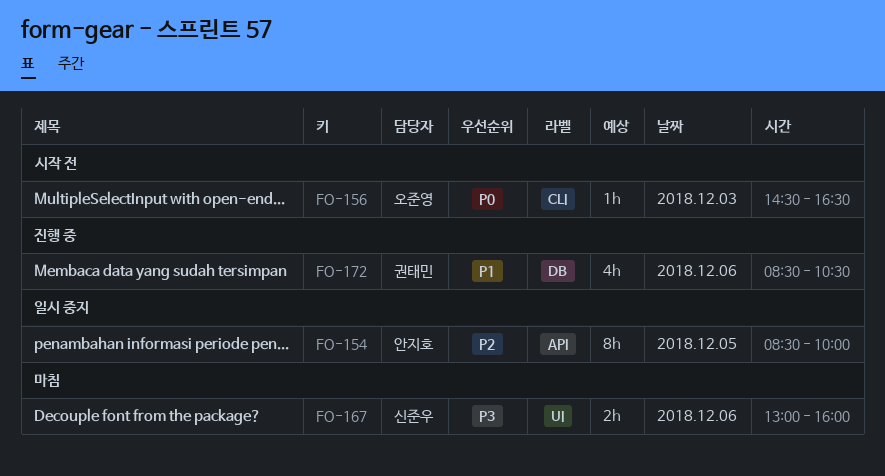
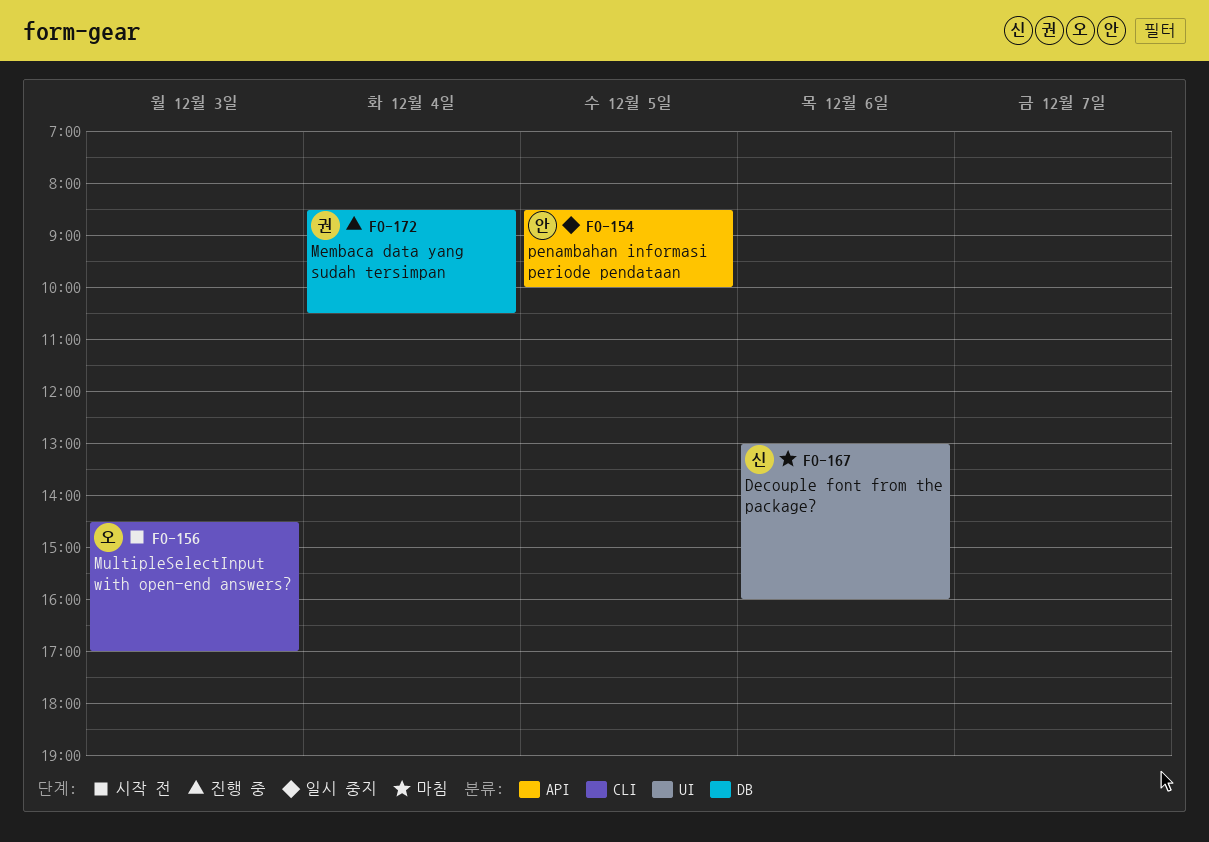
FO-156, ends: 16:30 -> 17:00
FO-172, day: Dec 6 -> Dec 4

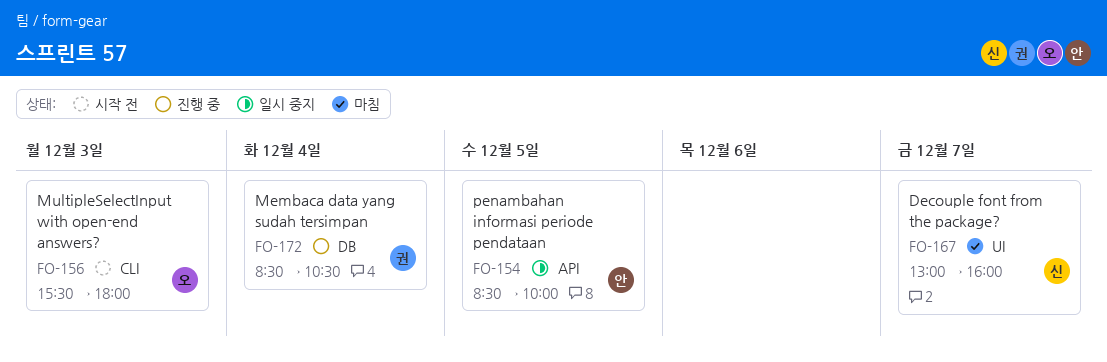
FO-156, begins: 14:30 -> 15:30
FO-156, ends: 17:00 -> 18:00
FO-167, day: Dec 6 -> Dec 7

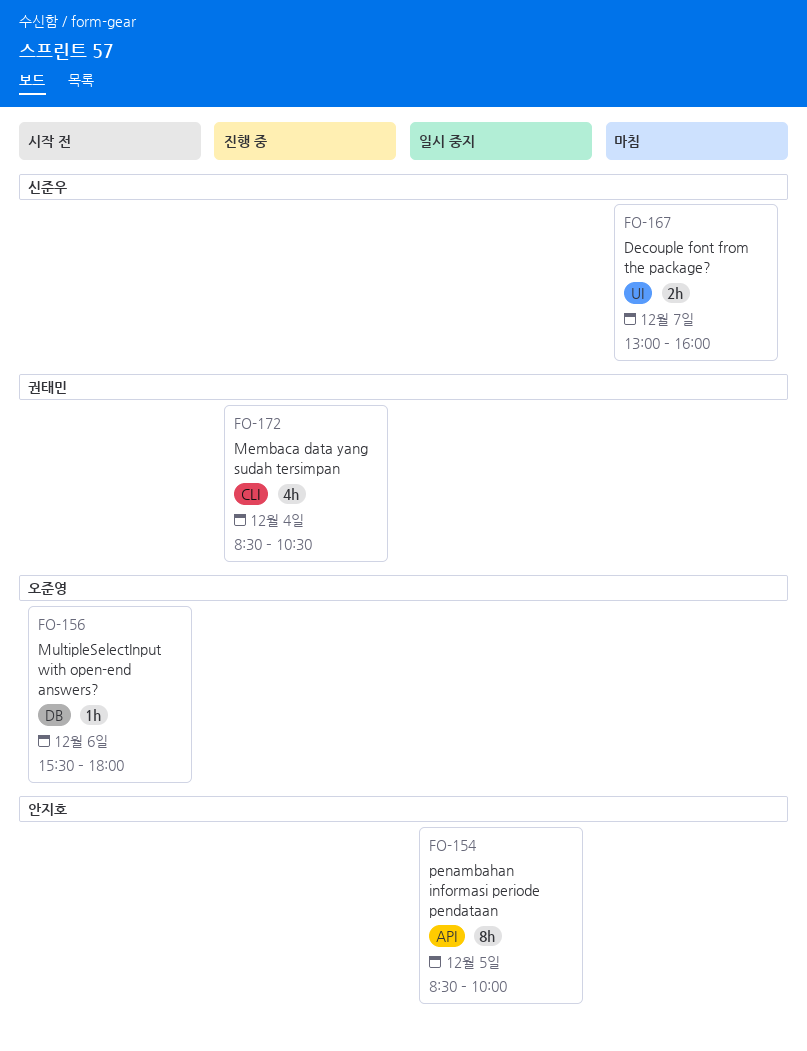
FO-156, label: CLI -> DB
FO-156, day: Dec 3 -> Dec 6
FO-172, label: DB -> CLI

